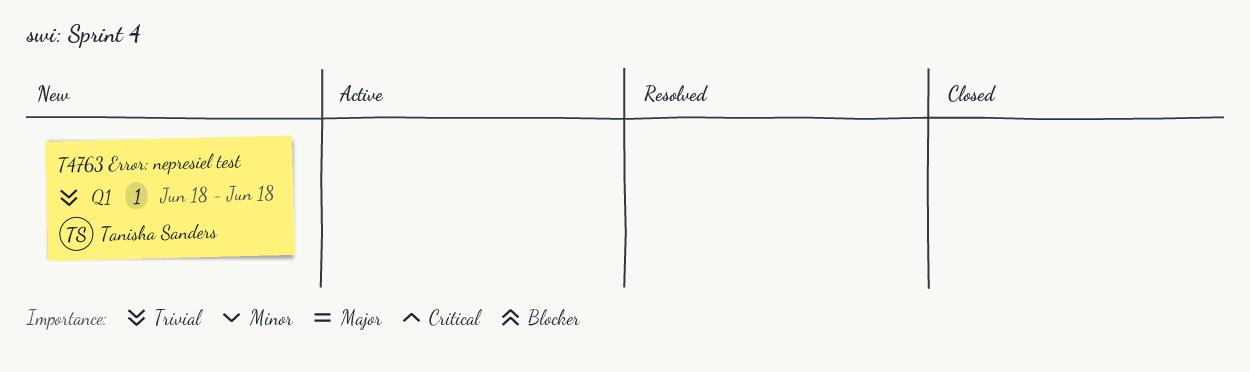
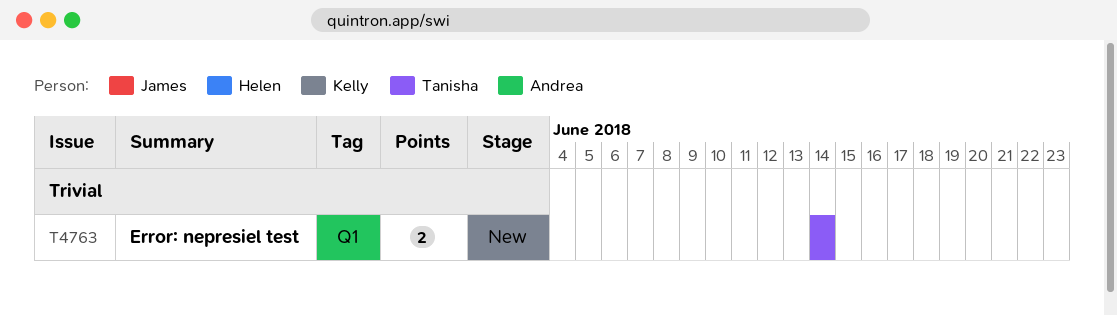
T4763, estimate: 1 -> 2
T4763, start: Jun 18 -> Jun 14
T4763, due: Jun 18 -> Jun 14

